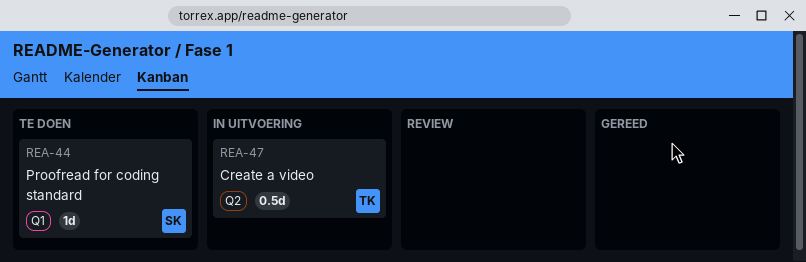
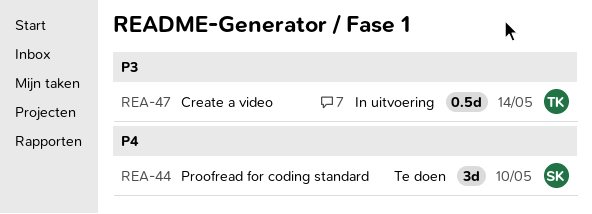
REA-44, estimate: 1d -> 3d

